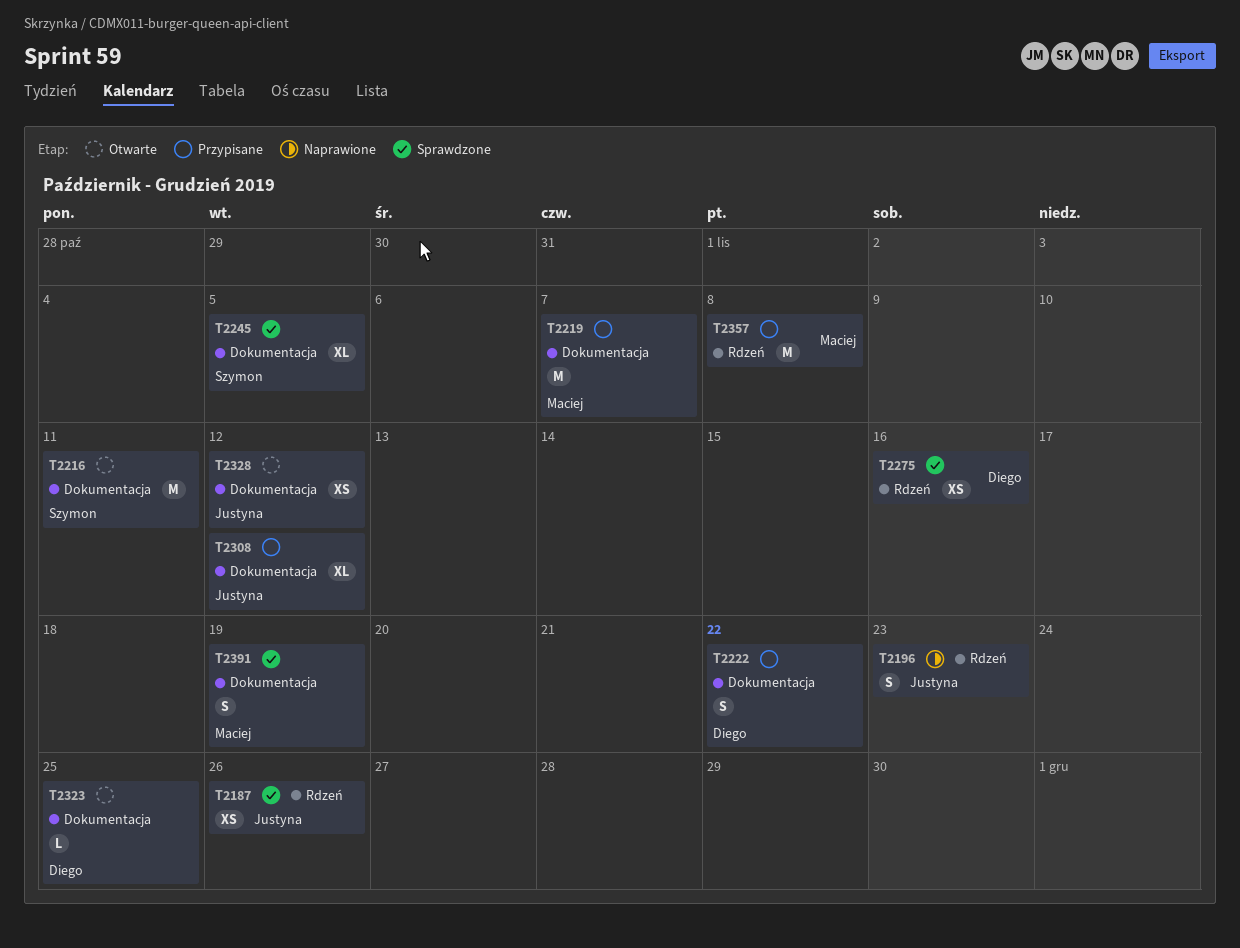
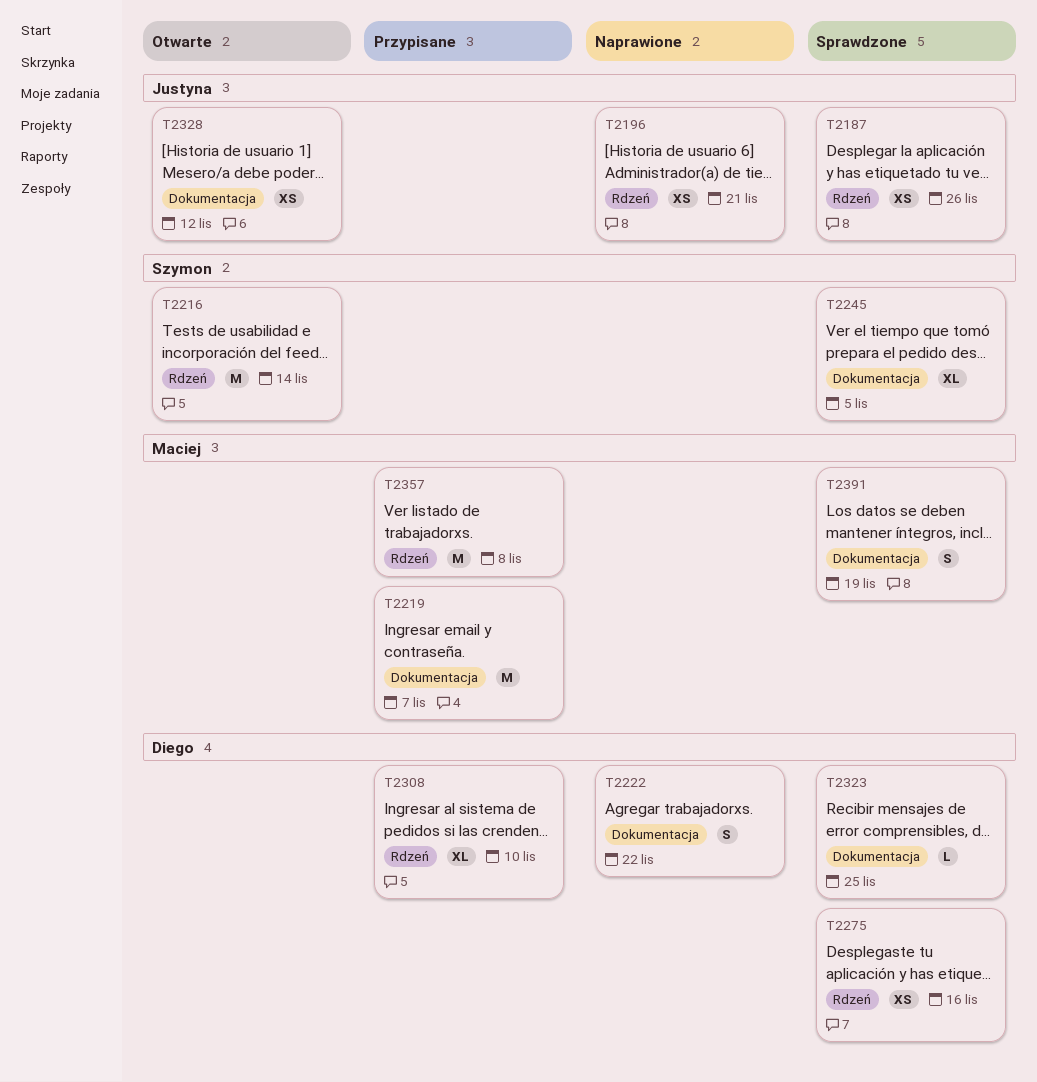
T2196, estimate: S -> XS
T2196, due: Nov 23 -> Nov 21
T2216, label: Dokumentacja -> Rdzeń
T2216, due: Nov 11 -> Nov 14
T2222, status: Przypisane -> Naprawione
T2308, owner: Justyna -> Diego
T2308, label: Dokumentacja -> Rdzeń
T2308, due: Nov 12 -> Nov 10
T2323, status: Otwarte -> Sprawdzone

